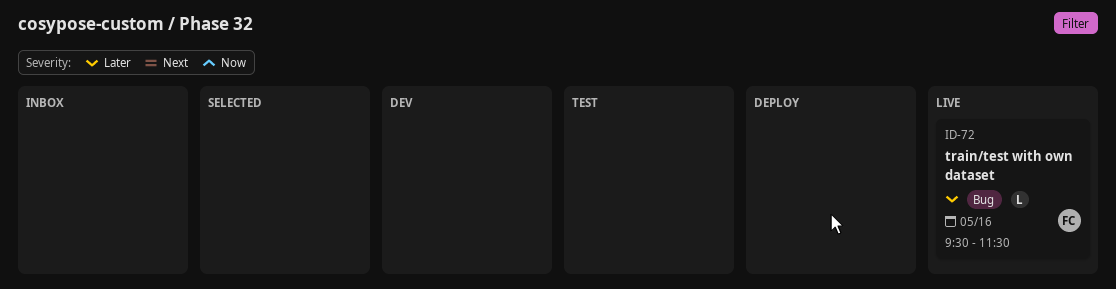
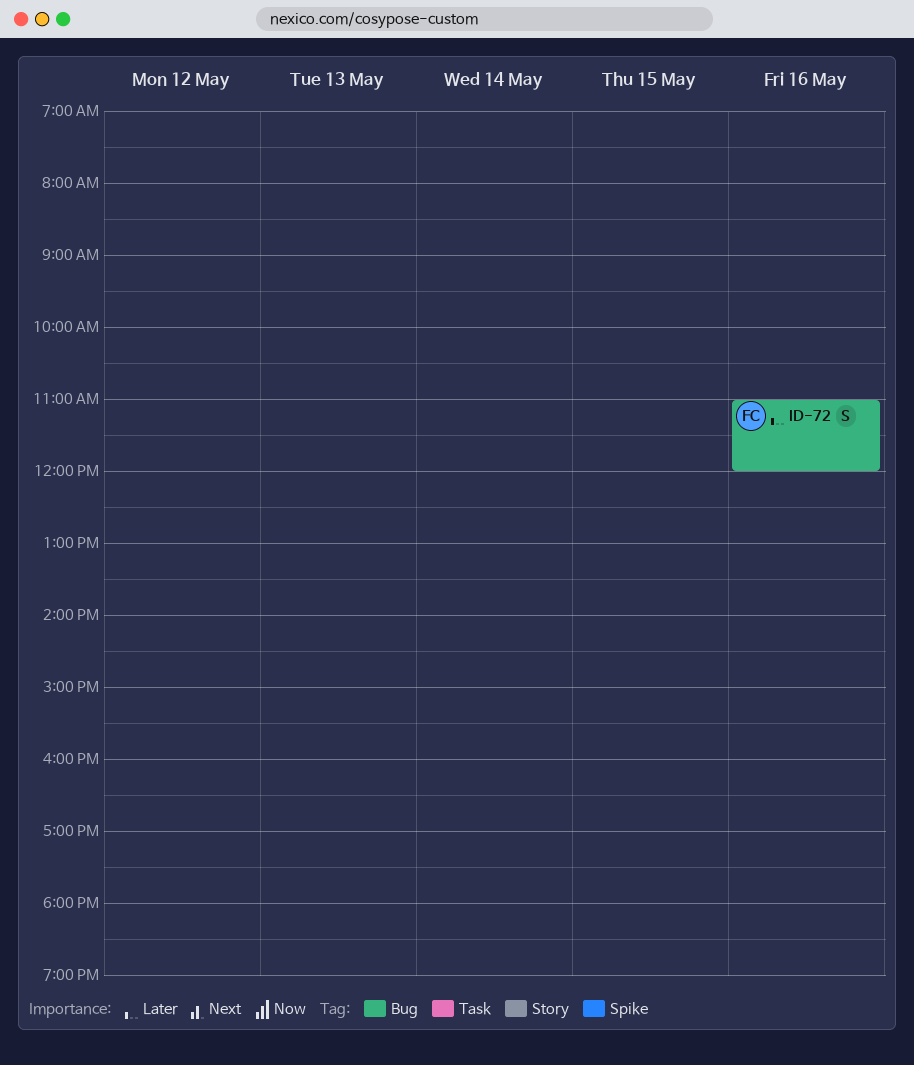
ID-72, estimate: L -> S
ID-72, begins: 09:30 -> 11:00
ID-72, ends: 11:30 -> 12:00

